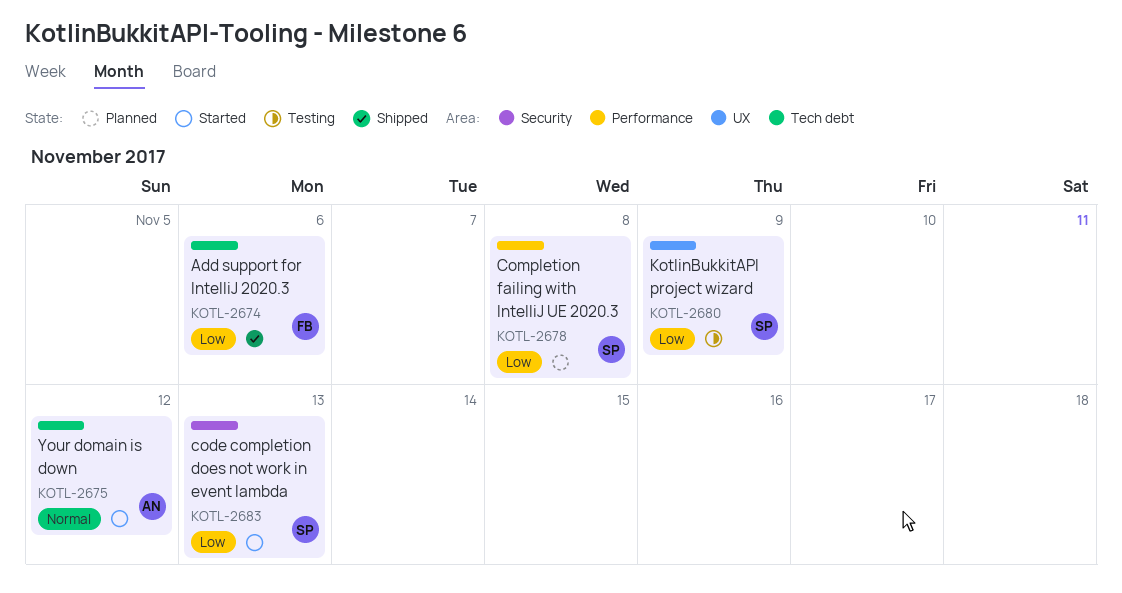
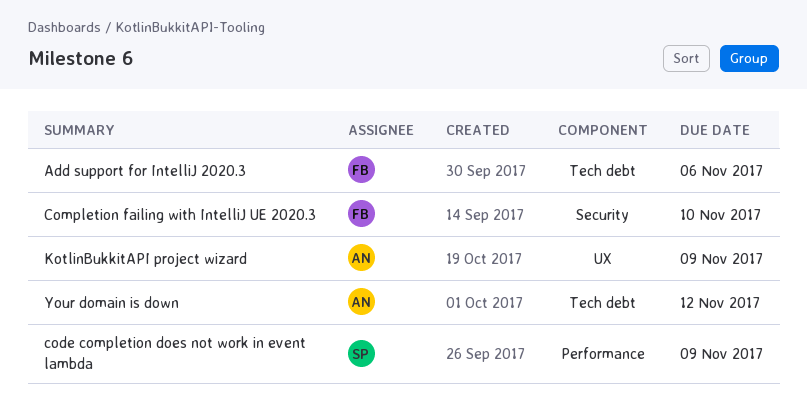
code completion does not work in event lambda, label: Security -> Performance
code completion does not work in event lambda, due: Nov 13 -> Nov 9
Completion failing with IntelliJ UE 2020.3, owner: SP -> FB
Completion failing with IntelliJ UE 2020.3, label: Performance -> Security
Completion failing with IntelliJ UE 2020.3, due: Nov 8 -> Nov 10
KotlinBukkitAPI project wizard, owner: SP -> AN

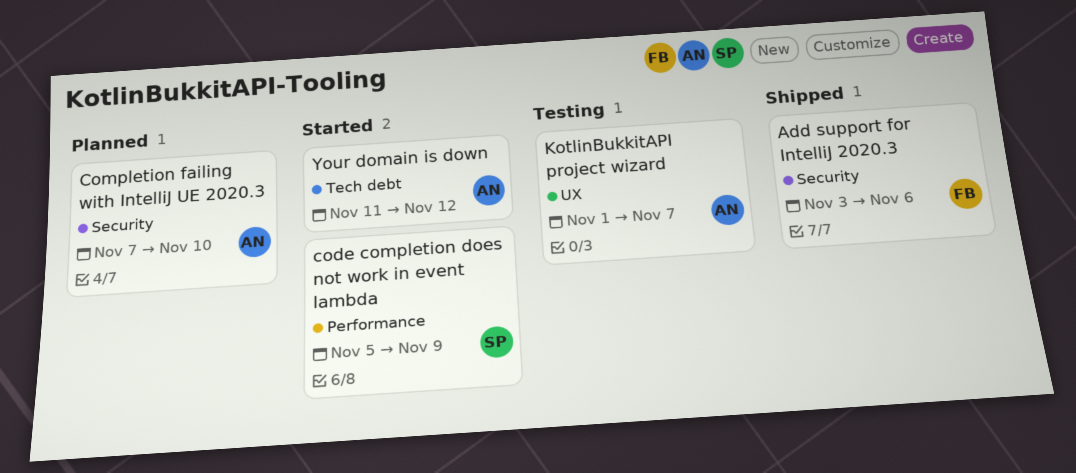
Add support for IntelliJ 2020.3, label: Tech debt -> Security
Completion failing with IntelliJ UE 2020.3, owner: FB -> AN
KotlinBukkitAPI project wizard, due: Nov 9 -> Nov 7

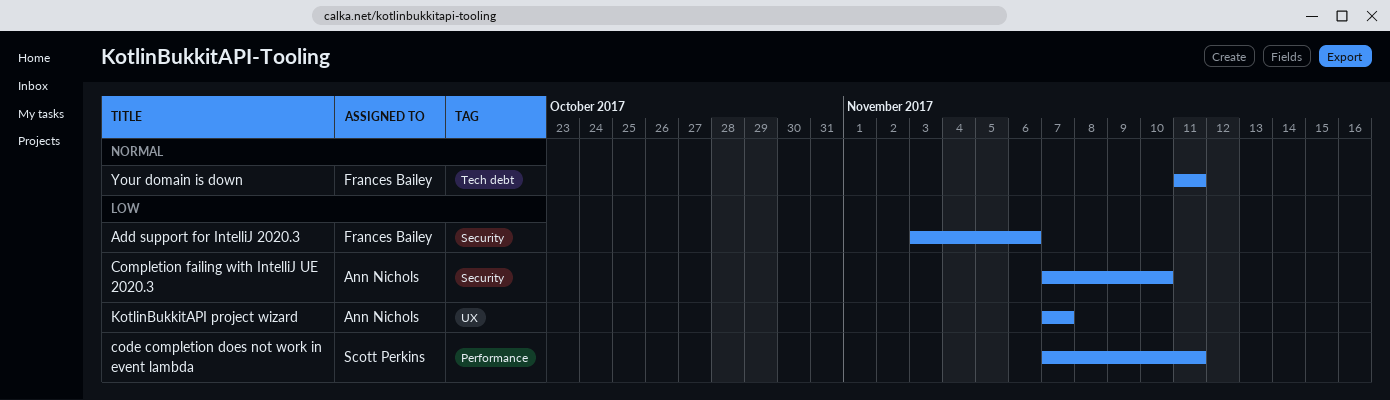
code completion does not work in event lambda, start: Nov 5 -> Nov 7
code completion does not work in event lambda, due: Nov 9 -> Nov 11
KotlinBukkitAPI project wizard, start: Nov 1 -> Nov 7
Your domain is down, owner: Ann Nichols -> Frances Bailey
Your domain is down, due: Nov 12 -> Nov 11

